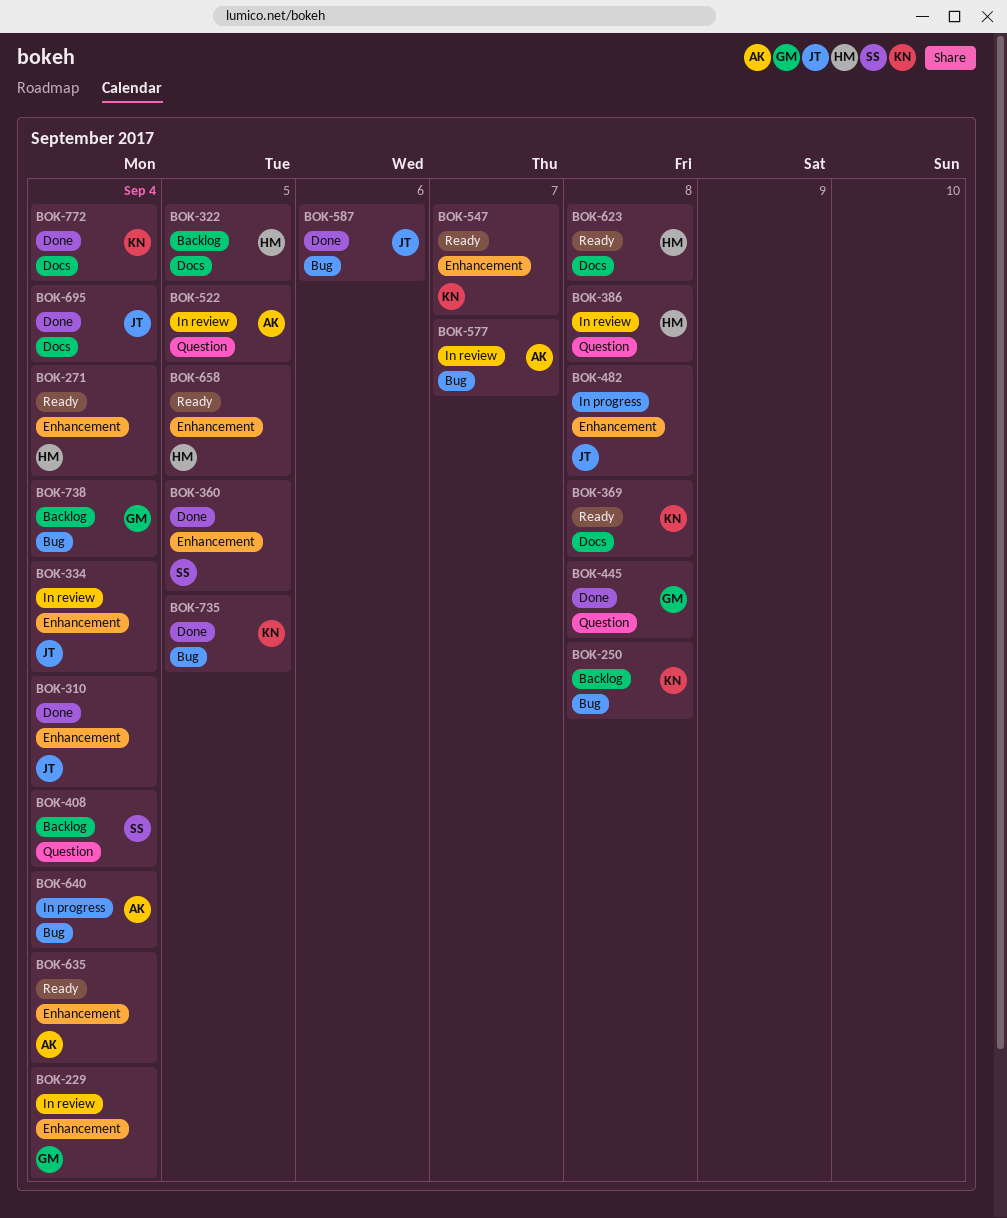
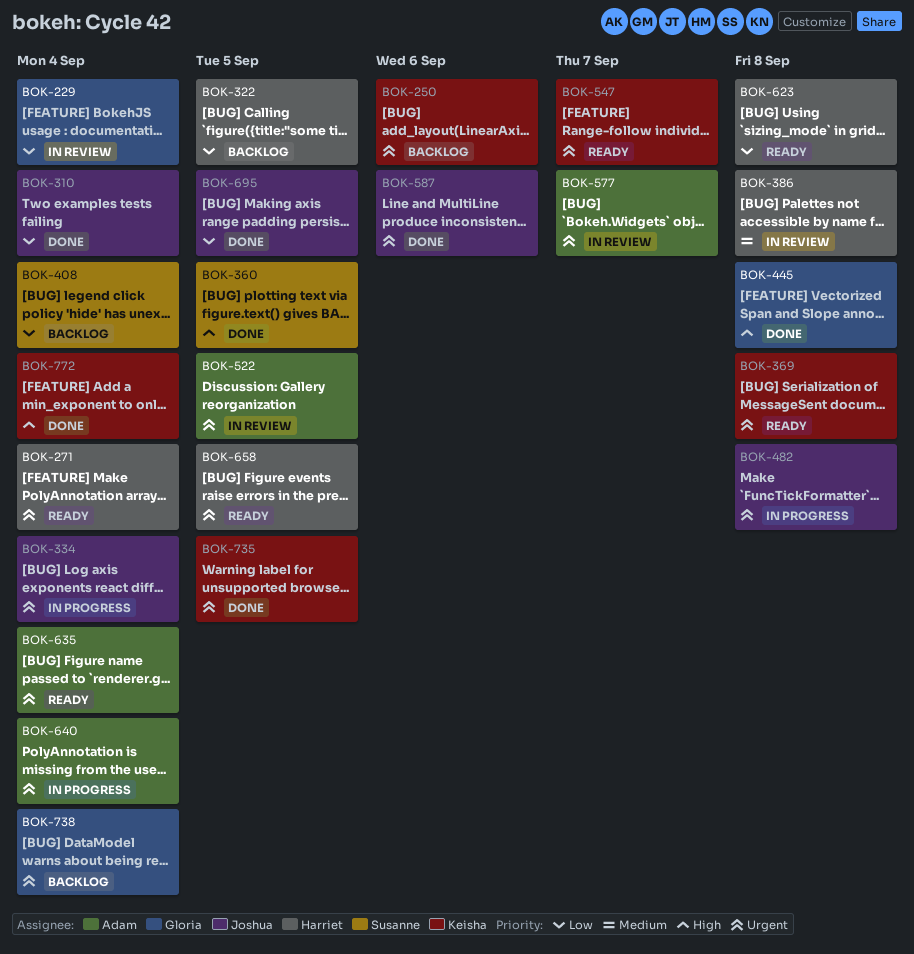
BOK-250, due: Sep 8 -> Sep 6
BOK-334, status: In review -> In progress
BOK-695, due: Sep 4 -> Sep 5

